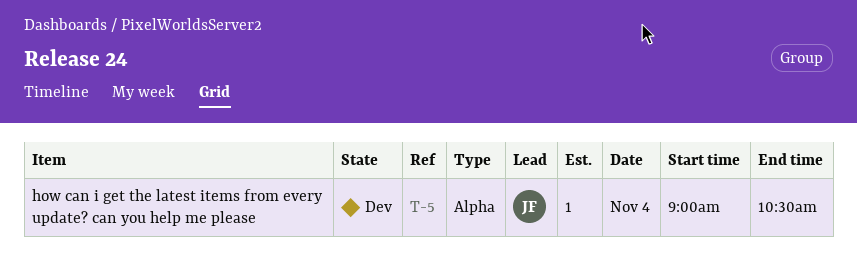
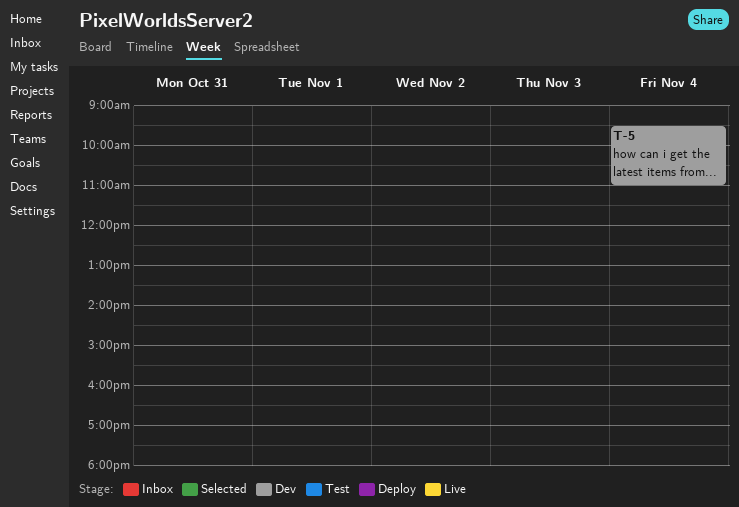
T-5, begins: 09:00 -> 09:30
T-5, ends: 10:30 -> 11:00

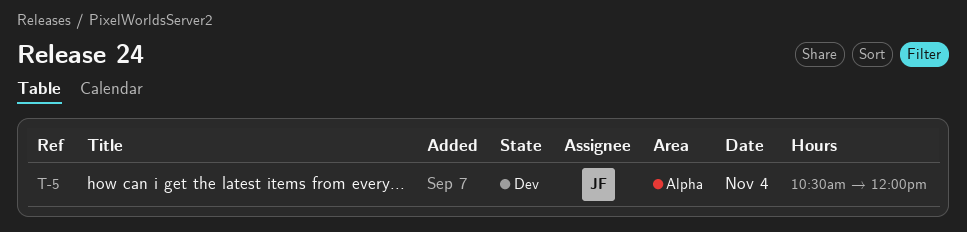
T-5, begins: 09:30 -> 10:30
T-5, ends: 11:00 -> 12:00

